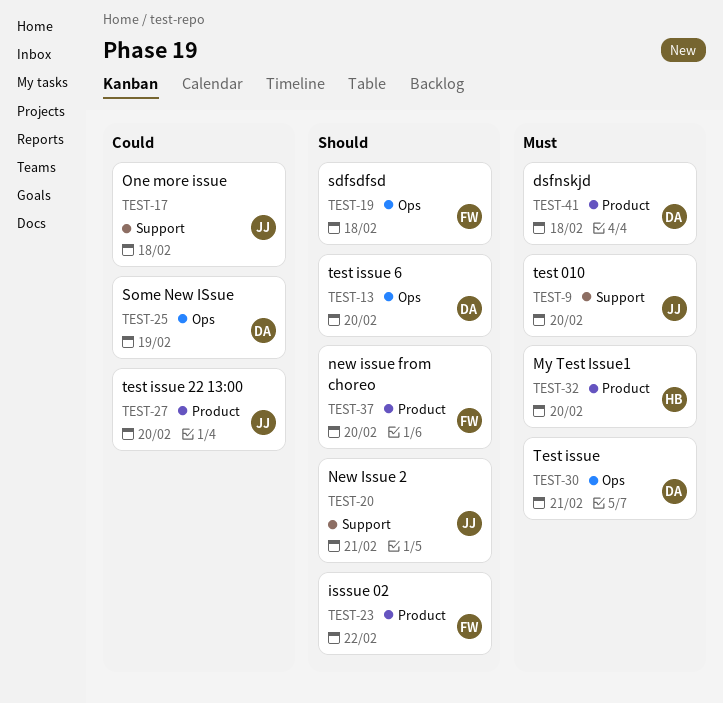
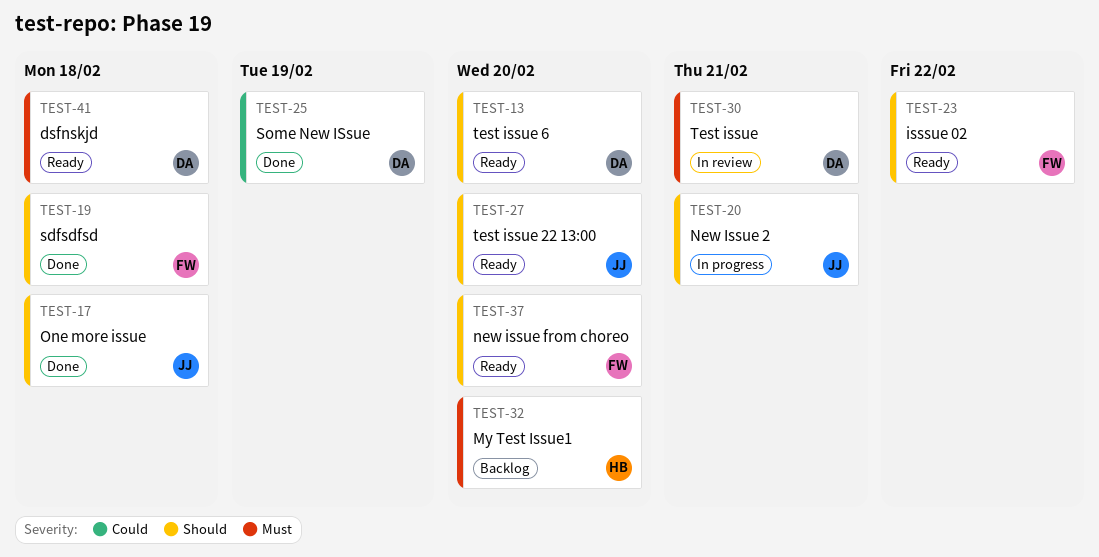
TEST-9: present -> none
TEST-17, priority: Could -> Should
TEST-27, priority: Could -> Should

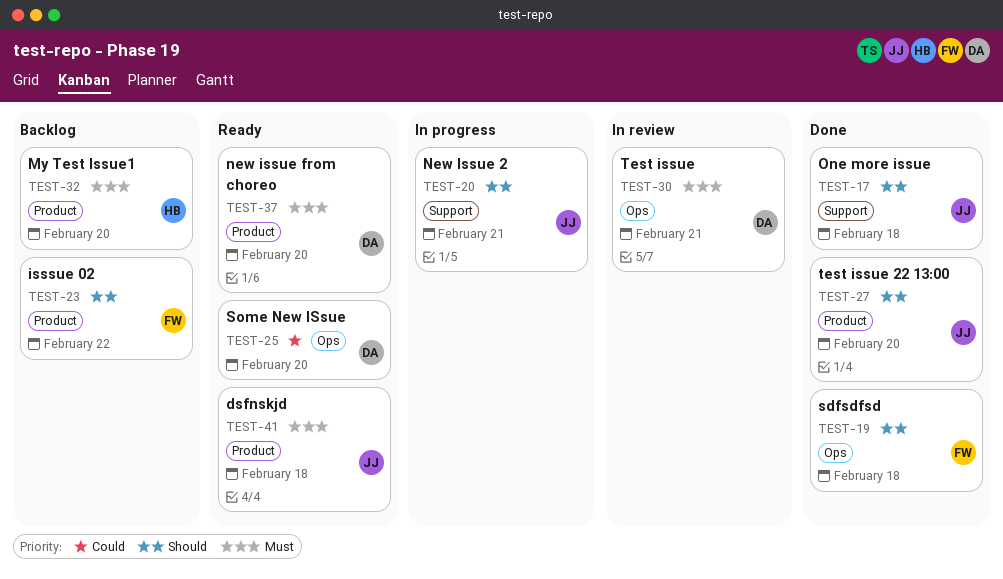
TEST-13: present -> none
TEST-23, status: Ready -> Backlog
TEST-25, status: Done -> Ready
TEST-25, due: Feb 19 -> Feb 20
TEST-27, status: Ready -> Done
TEST-37, owner: FW -> DA
TEST-37, priority: Should -> Must
TEST-41, owner: DA -> JJ

